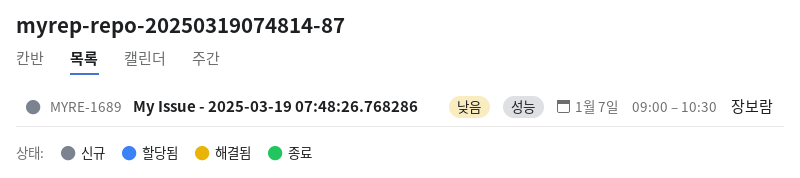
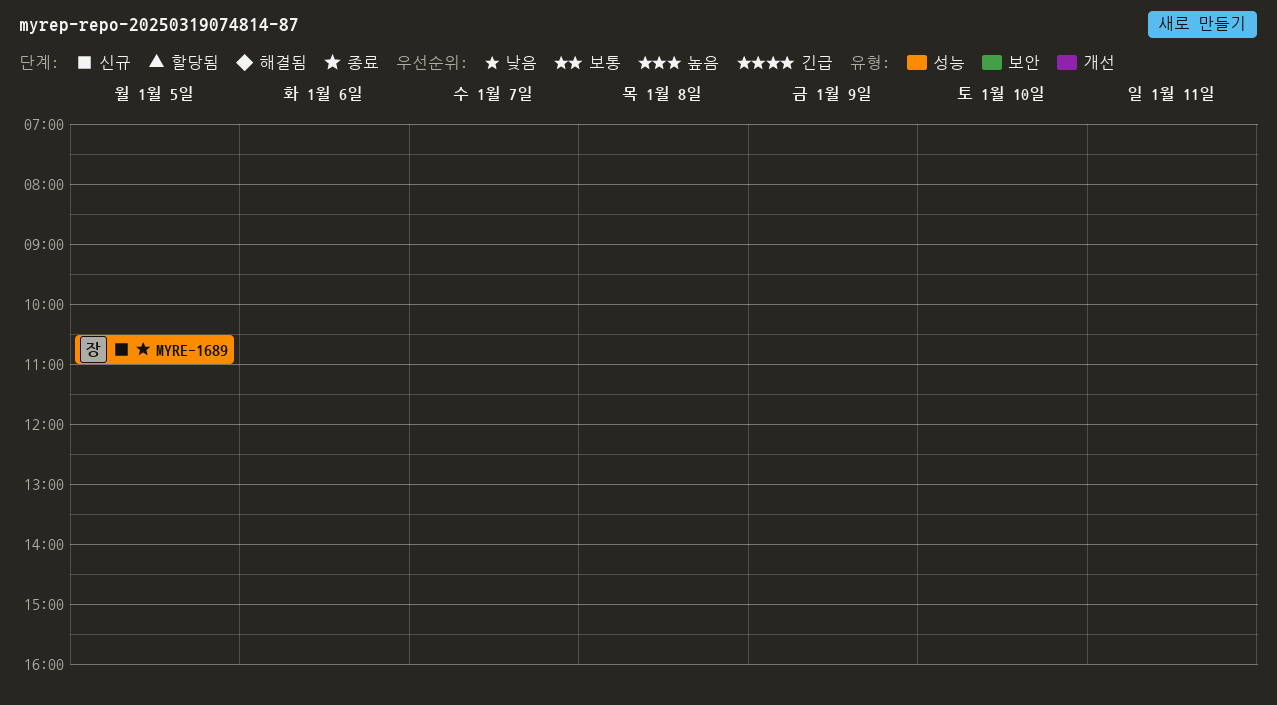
MYRE-1689, day: Jan 7 -> Jan 5
MYRE-1689, begins: 09:00 -> 10:30
MYRE-1689, ends: 10:30 -> 11:00

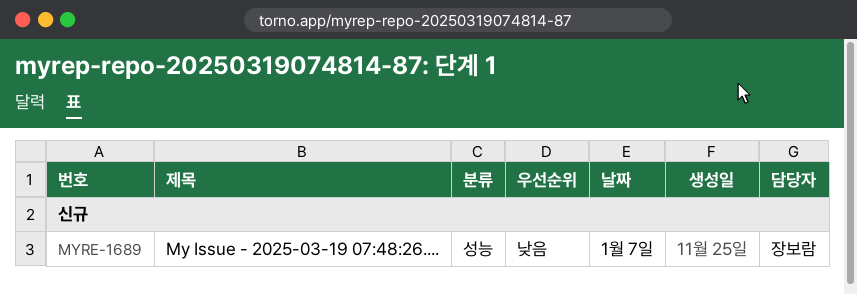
MYRE-1689, day: Jan 5 -> Jan 7

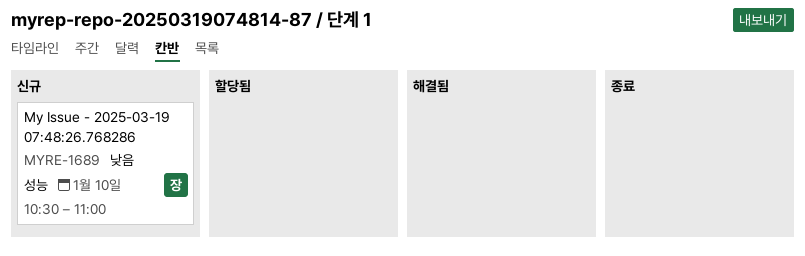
MYRE-1689, day: Jan 7 -> Jan 10

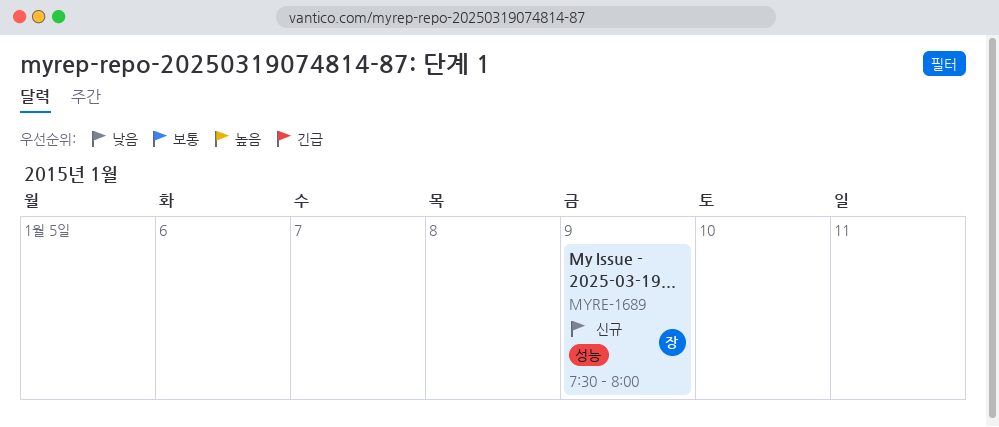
MYRE-1689, day: Jan 10 -> Jan 9
MYRE-1689, begins: 10:30 -> 07:30
MYRE-1689, ends: 11:00 -> 08:00

